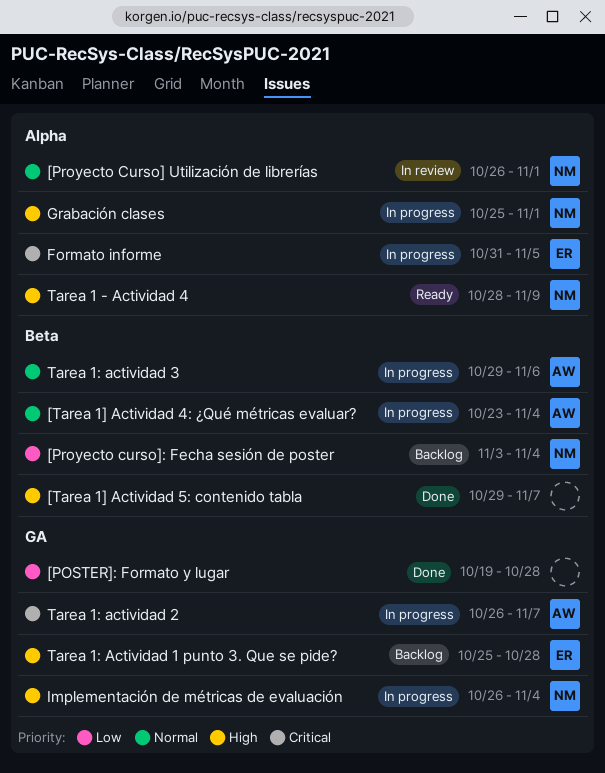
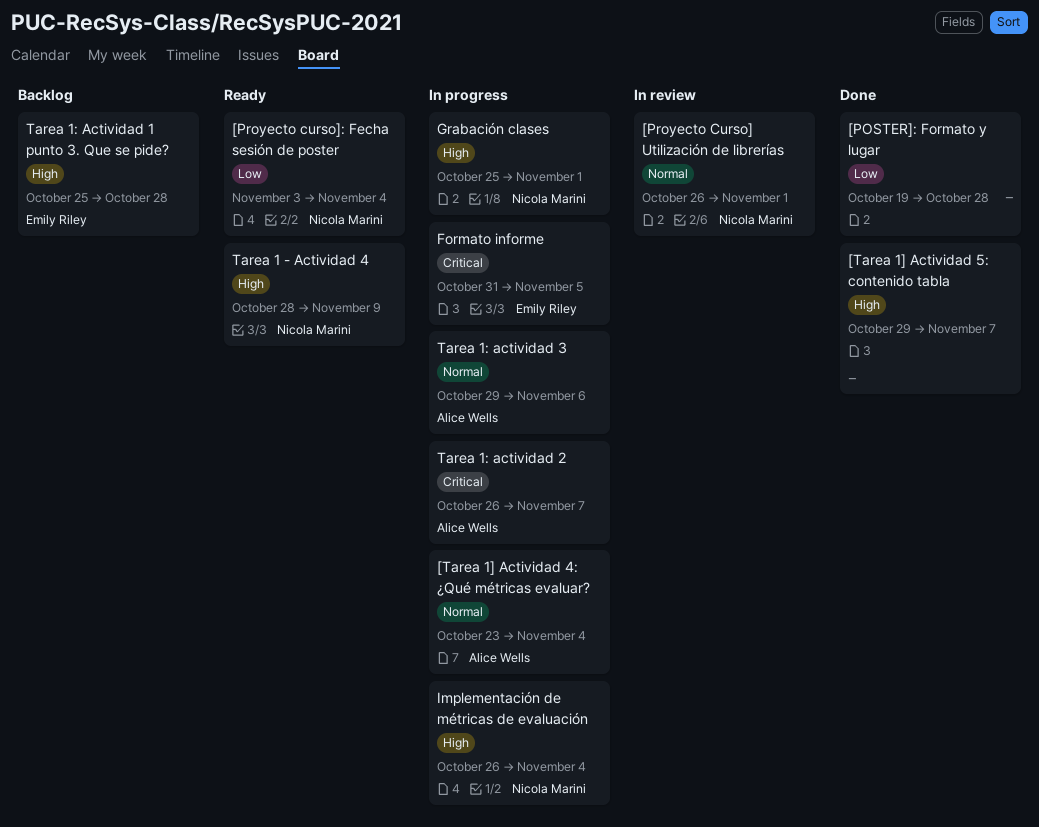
[Proyecto curso]: Fecha sesión de poster, status: Backlog -> Ready

